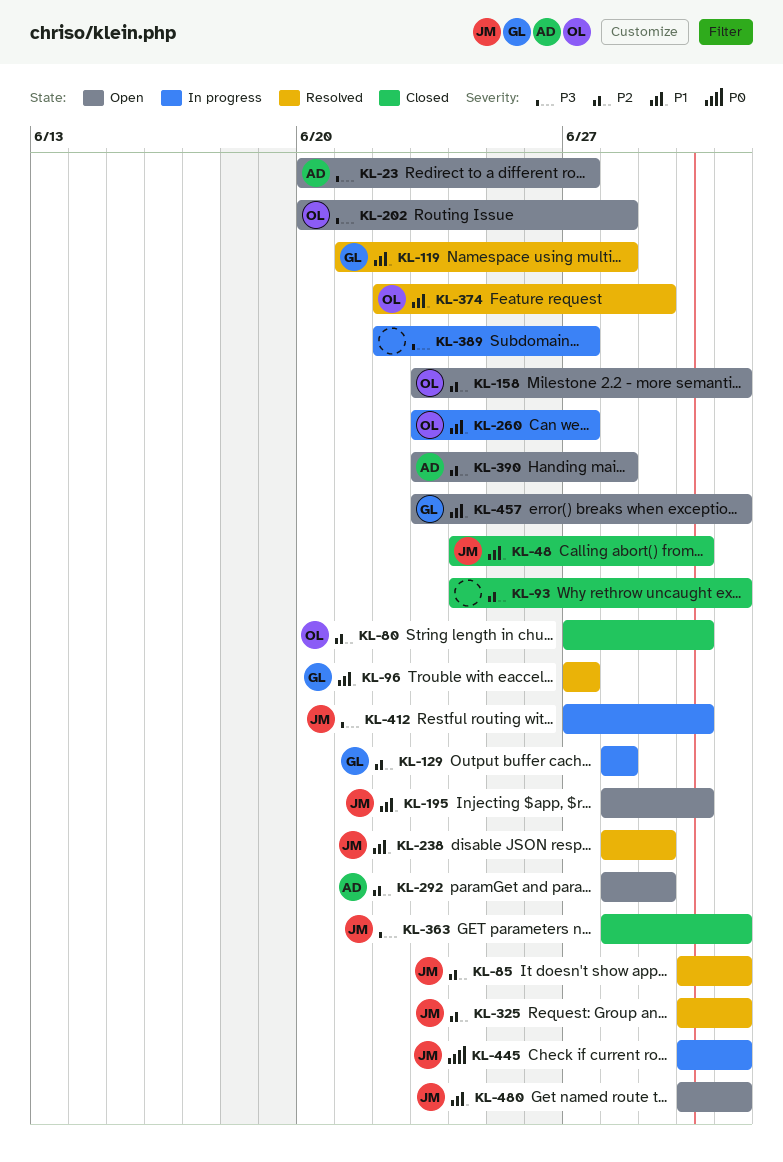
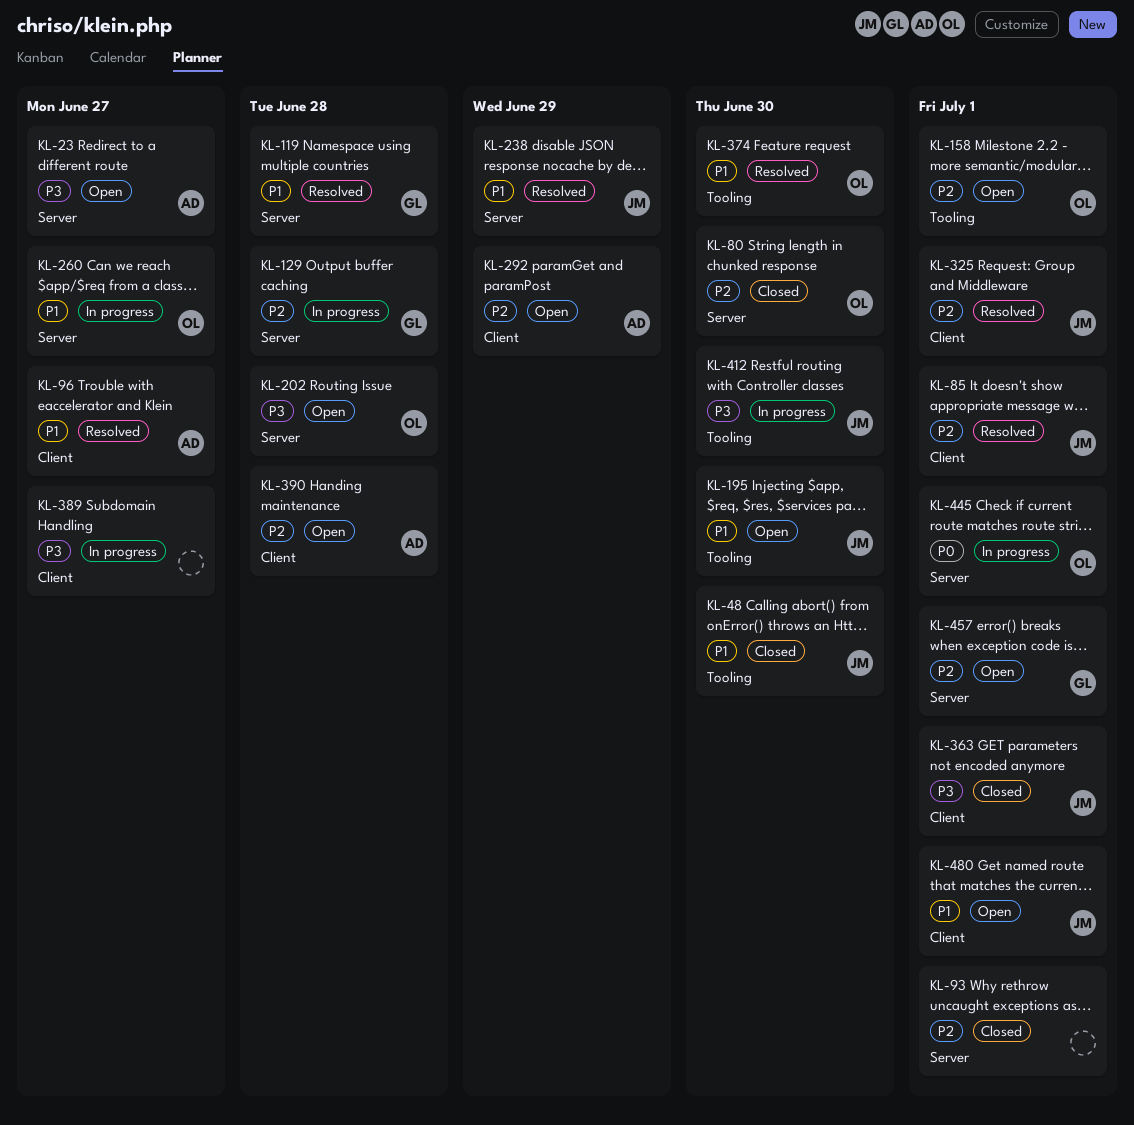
KL-96, owner: GL -> AD
KL-374, due: Jun 29 -> Jun 30
KL-445, owner: JM -> OL
KL-457, priority: P1 -> P2

